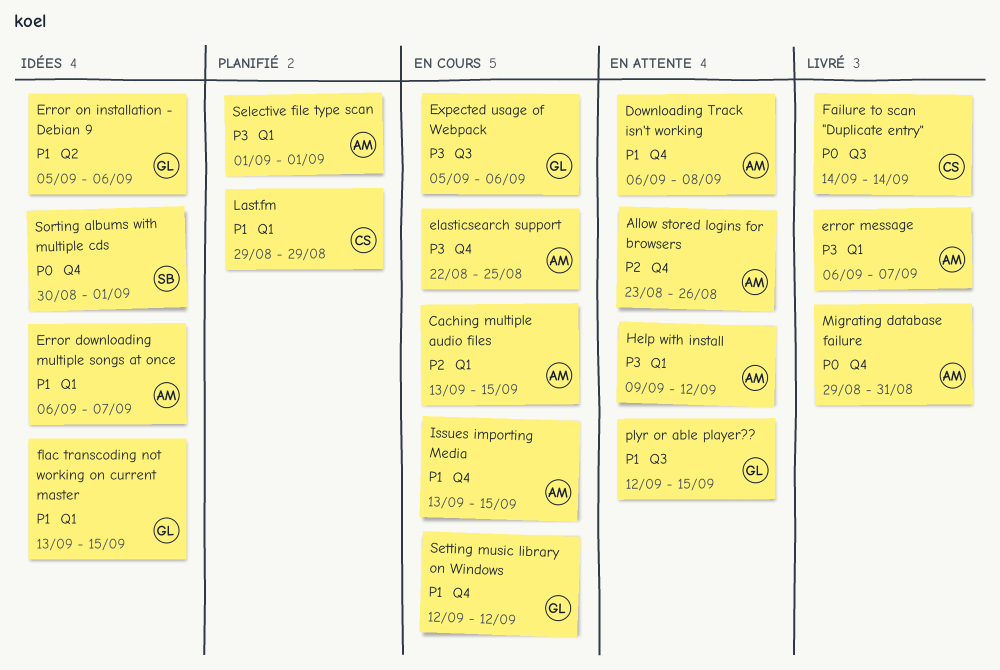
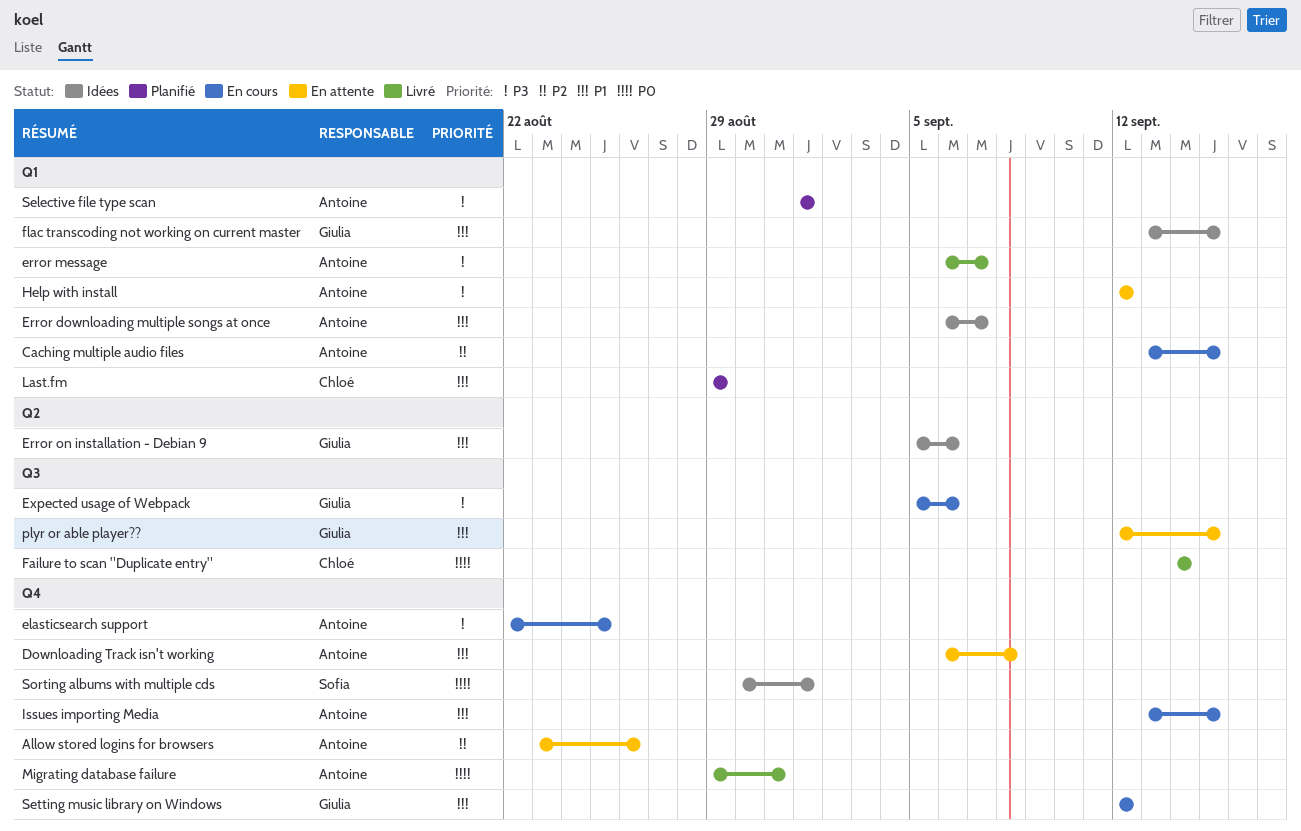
Help with install, start: Sep 9 -> Sep 12

